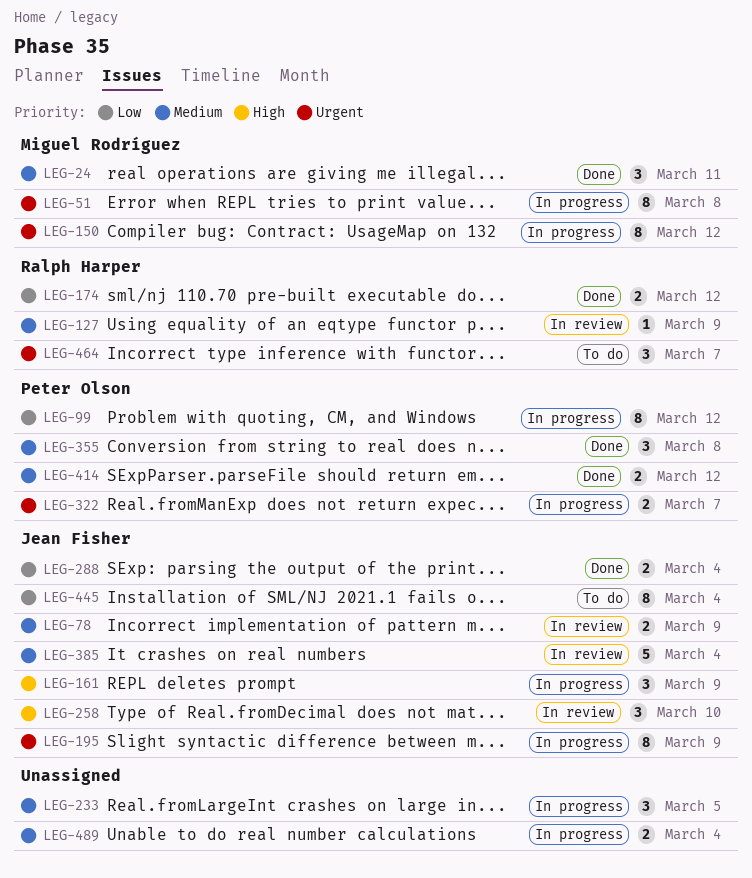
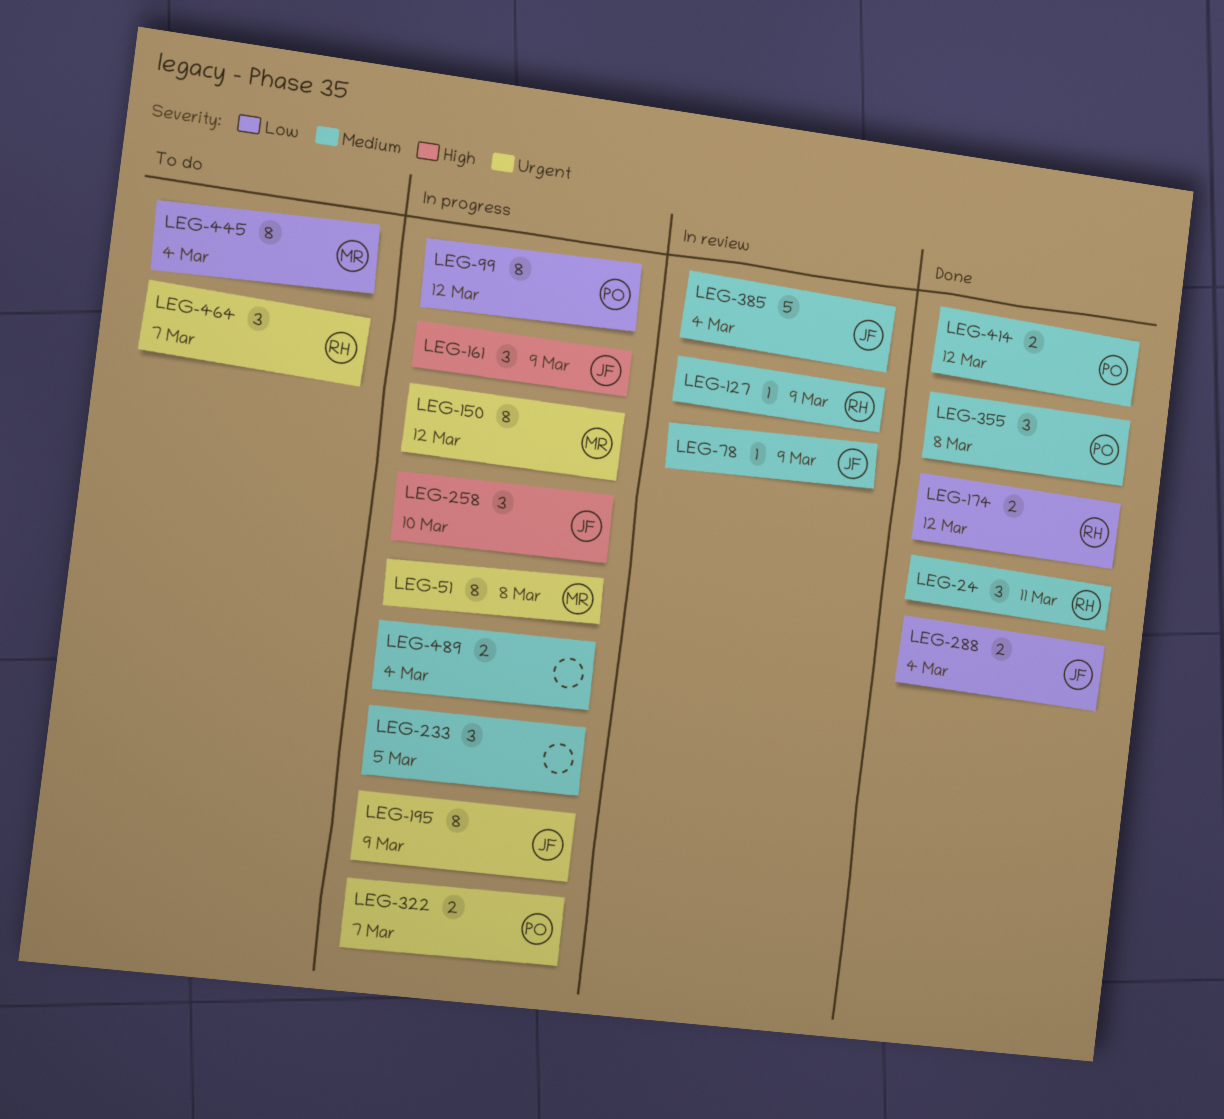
LEG-24, owner: Miguel Rodríguez -> Ralph Harper
LEG-78, estimate: 2 -> 1
LEG-258, status: In review -> In progress
LEG-445, owner: Jean Fisher -> Miguel Rodríguez

